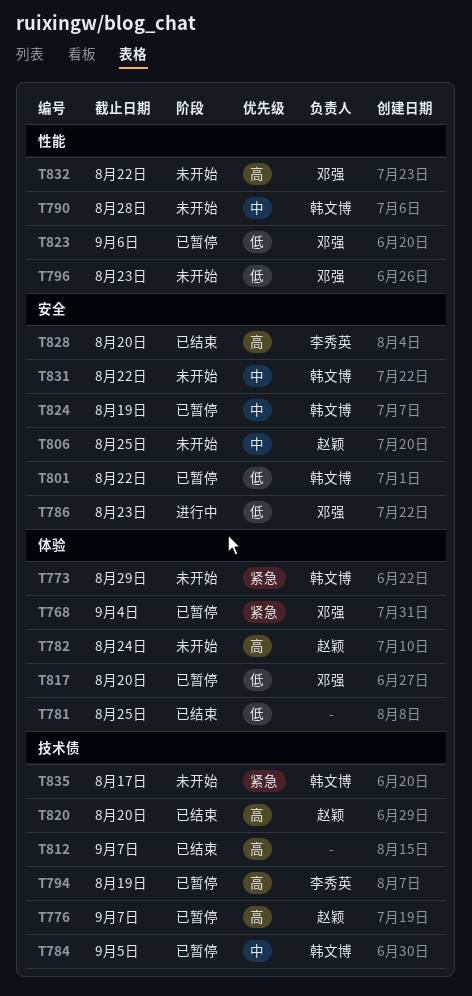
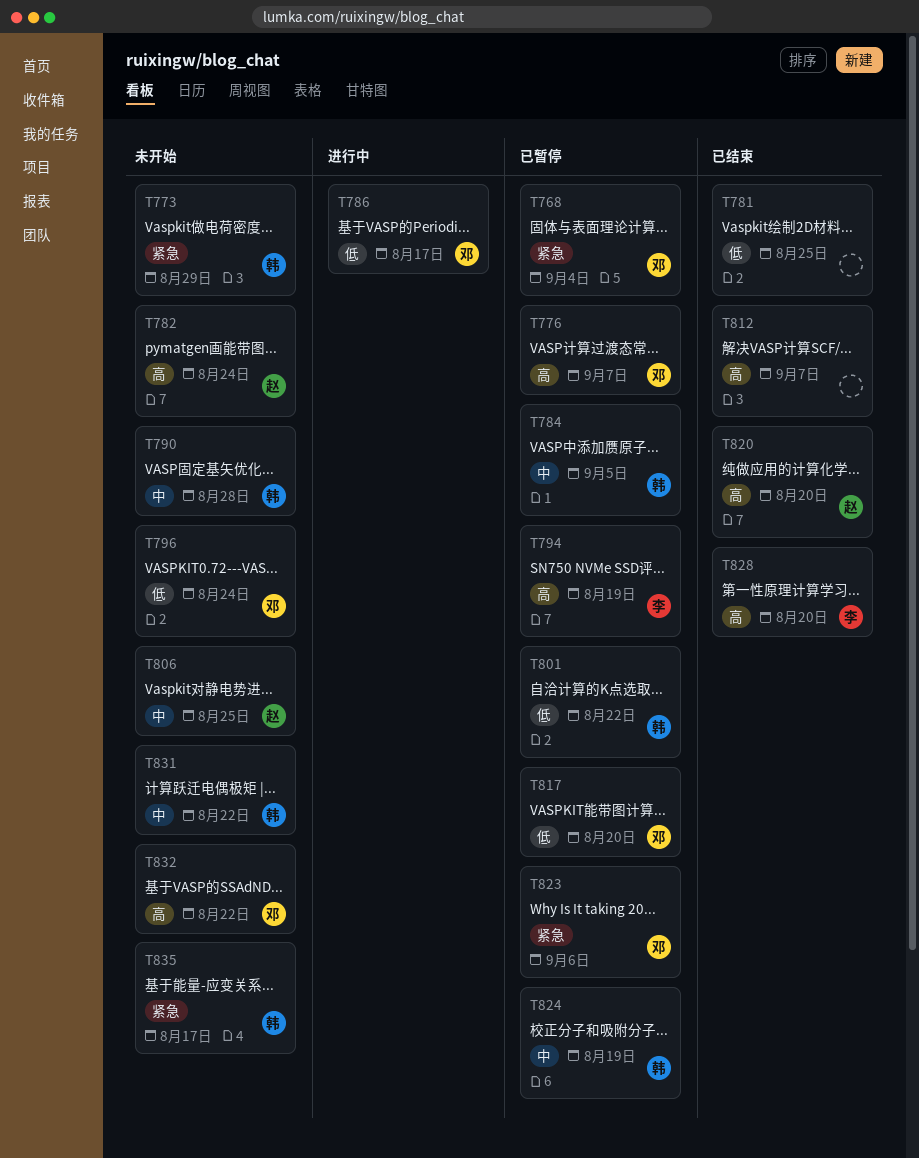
T776, owner: 赵颖 -> 邓强
T786, due: Aug 23 -> Aug 17
T796, due: Aug 23 -> Aug 24
T823, priority: 低 -> 紧急

